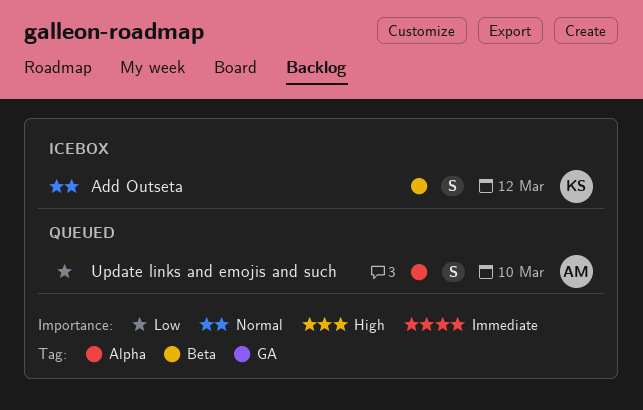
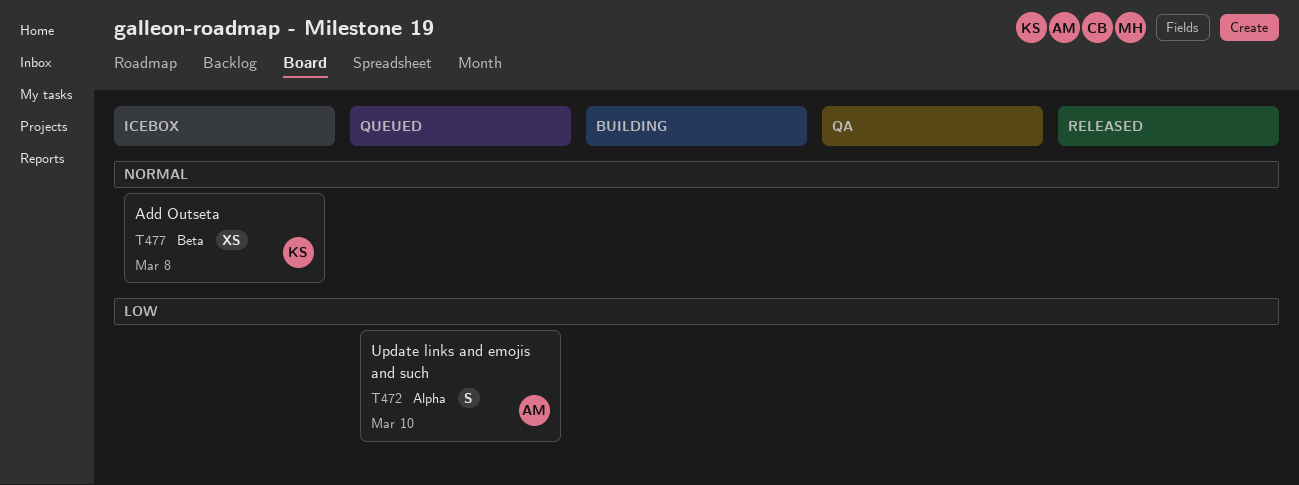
Add Outseta, estimate: S -> XS
Add Outseta, due: Mar 12 -> Mar 8

